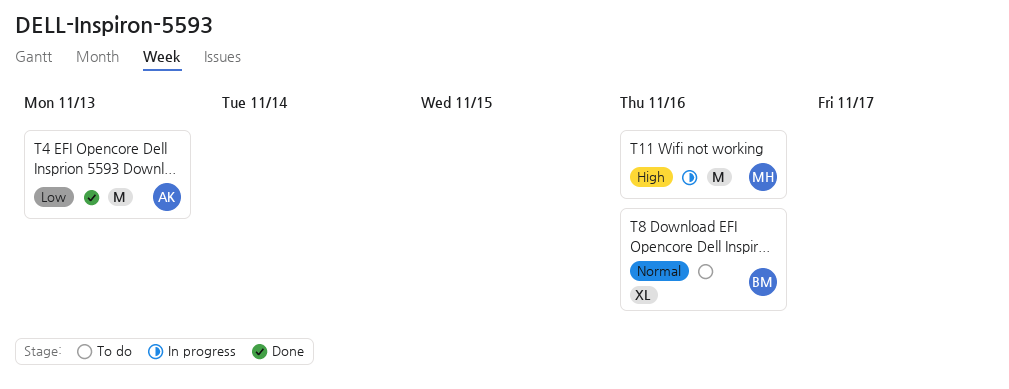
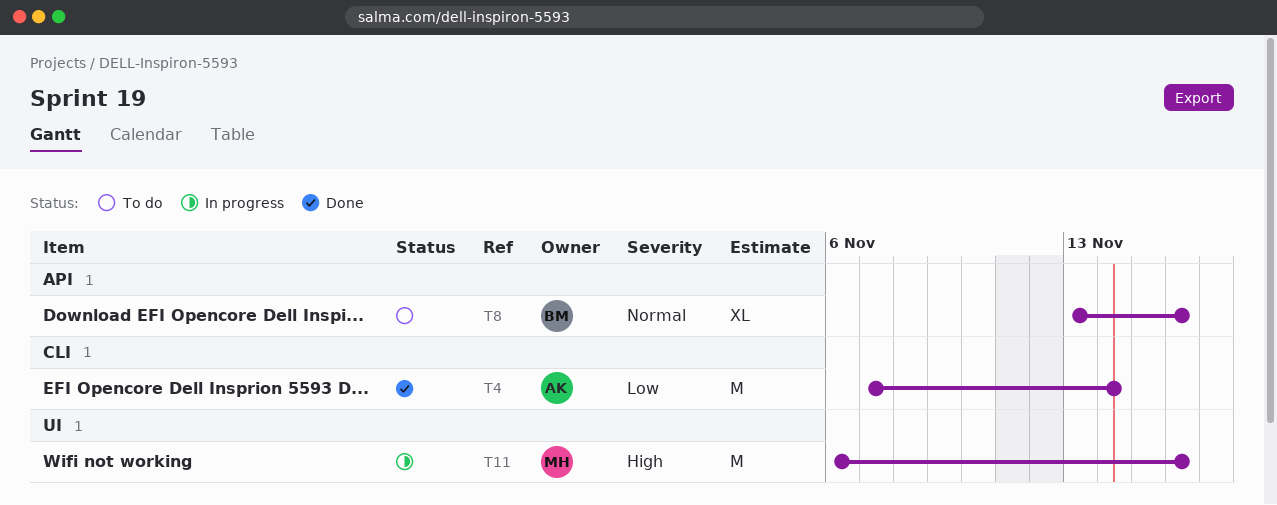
T4, due: Nov 13 -> Nov 14

